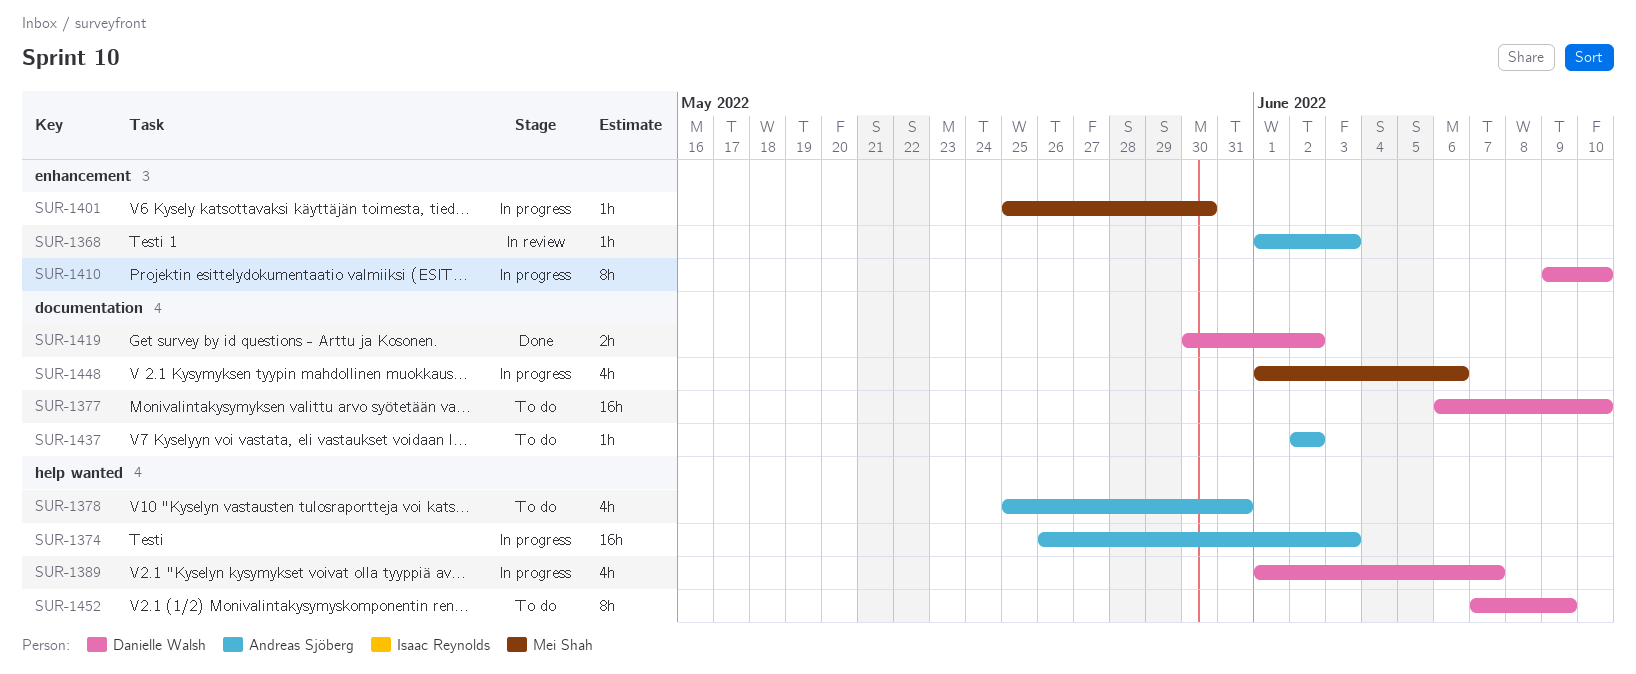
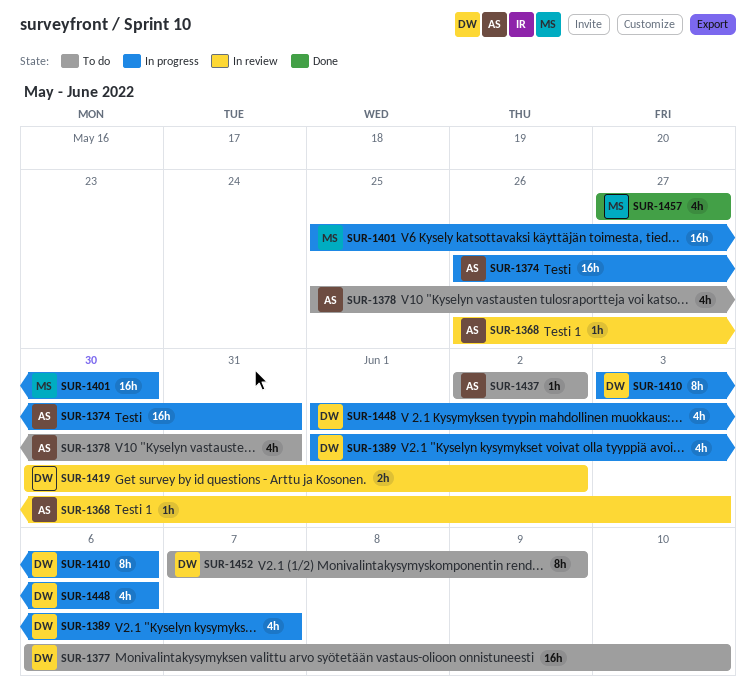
SUR-1368, start: Jun 1 -> May 26
SUR-1374, due: Jun 3 -> May 31
SUR-1401, estimate: 1h -> 16h
SUR-1410, start: Jun 9 -> Jun 3
SUR-1410, due: Jun 10 -> Jun 6
SUR-1419, status: Done -> In review
SUR-1448, owner: Mei Shah -> Danielle Walsh
SUR-1457: none -> present

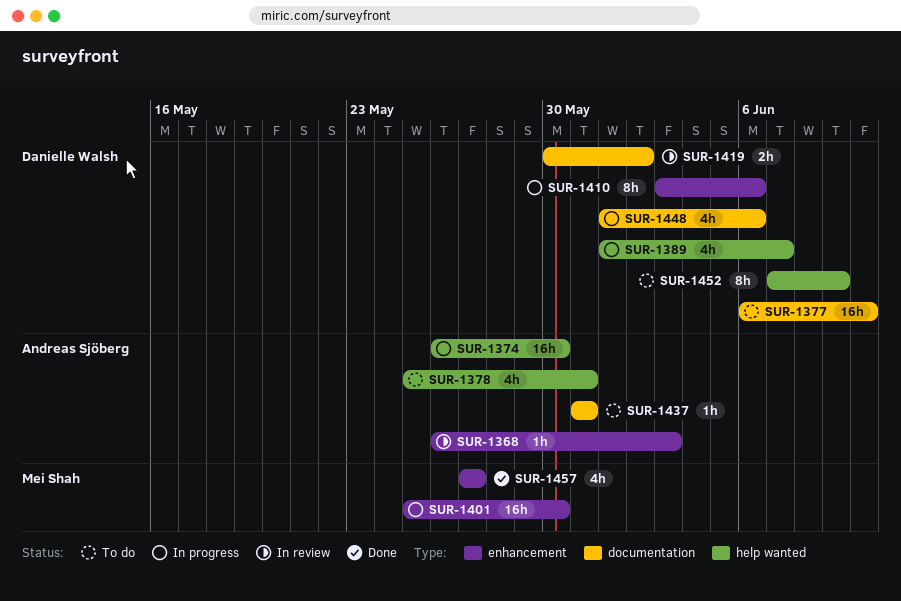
SUR-1374, due: May 31 -> May 30
SUR-1437, start: Jun 2 -> May 31
SUR-1437, due: Jun 2 -> May 31

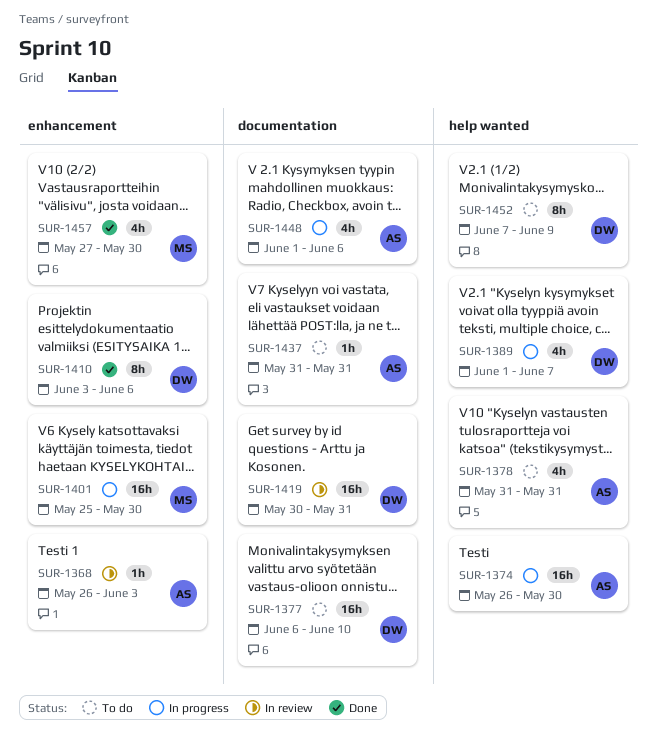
SUR-1378, start: May 25 -> May 31
SUR-1410, status: In progress -> Done
SUR-1419, estimate: 2h -> 16h
SUR-1419, due: Jun 2 -> May 31
SUR-1448, owner: Danielle Walsh -> Andreas Sjöberg
SUR-1457, due: May 27 -> May 30

